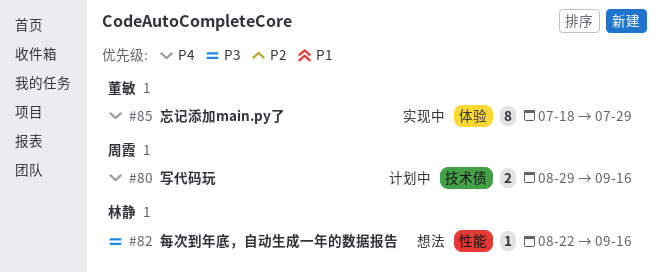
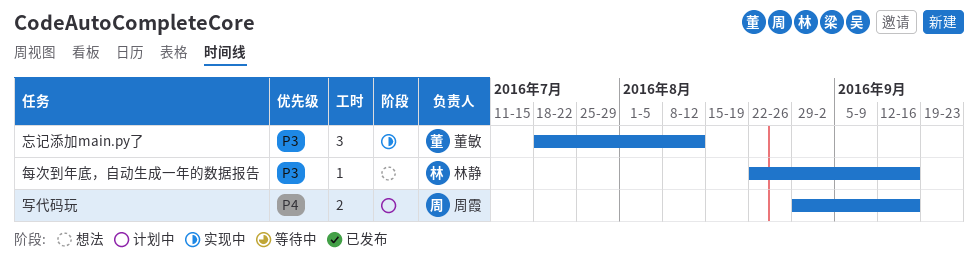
忘记添加main.py了, priority: P4 -> P3
忘记添加main.py了, estimate: 8 -> 3
忘记添加main.py了, due: Jul 29 -> Aug 12

